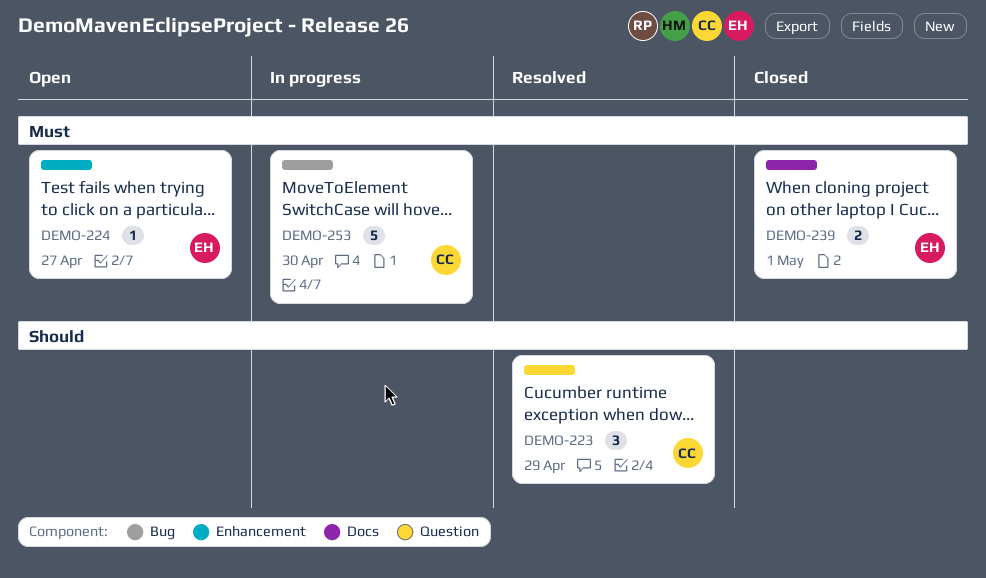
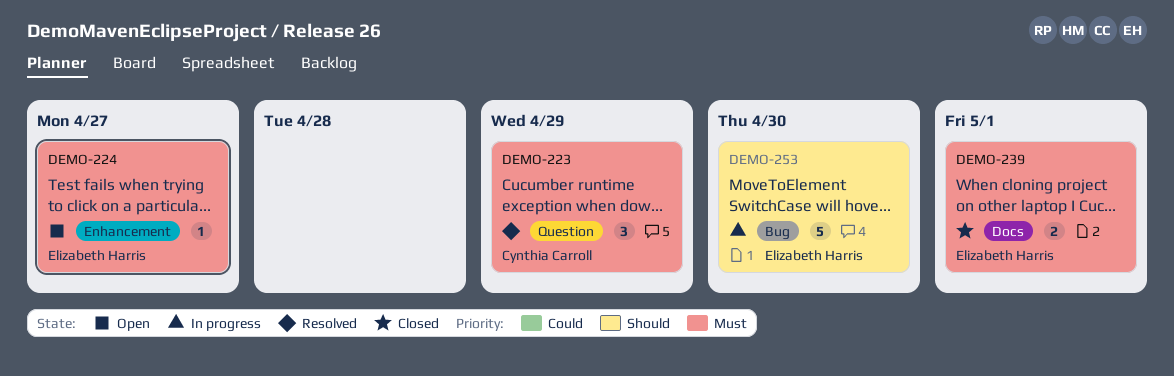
DEMO-223, priority: Should -> Must
DEMO-253, owner: Cynthia Carroll -> Elizabeth Harris
DEMO-253, priority: Must -> Should

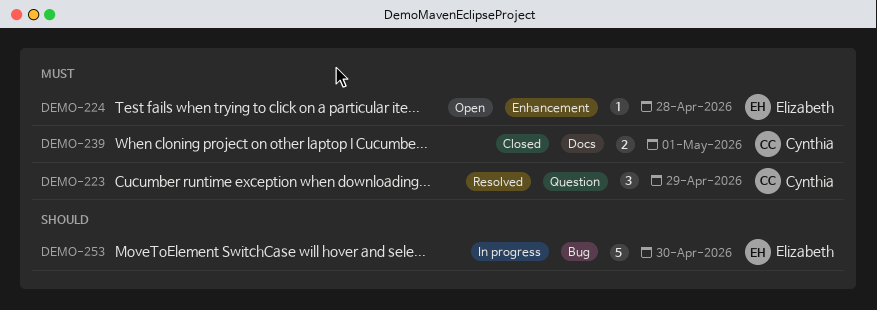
DEMO-224, due: Apr 27 -> Apr 28
DEMO-239, owner: Elizabeth Harris -> Cynthia Carroll

